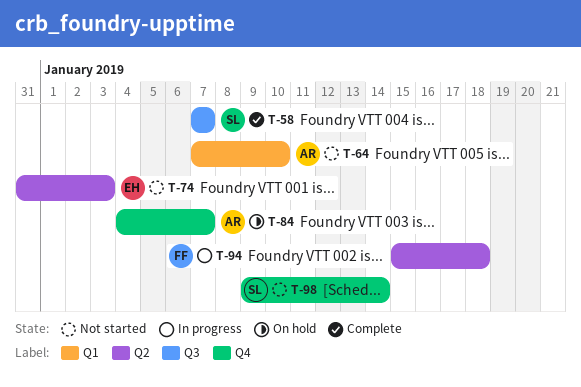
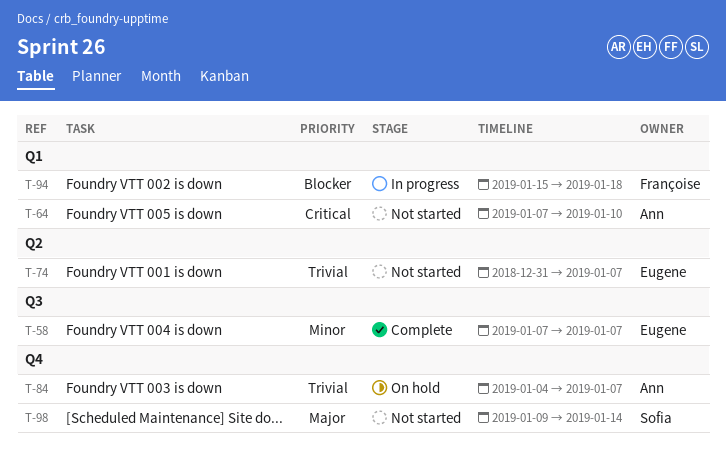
T-58, owner: Sofia -> Eugene
T-74, due: Jan 3 -> Jan 7
T-94, label: Q2 -> Q1

